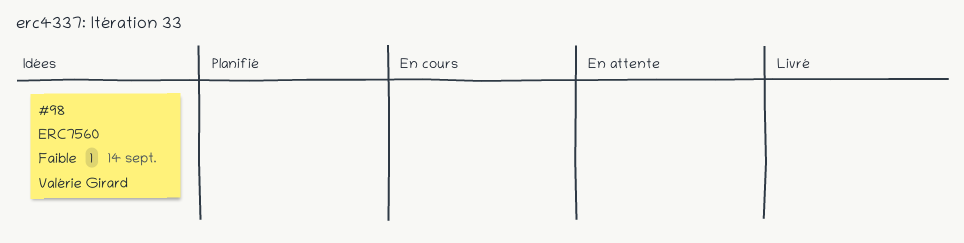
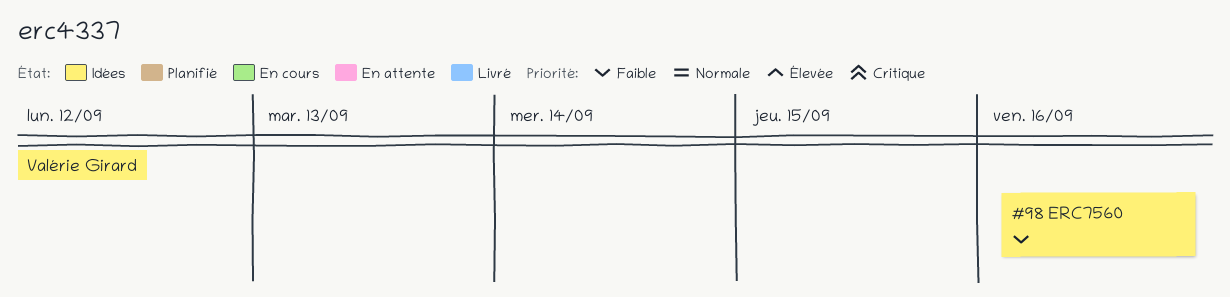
#98, due: Sep 14 -> Sep 16

